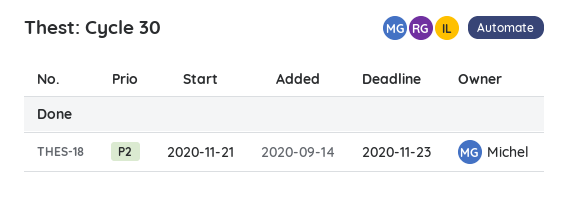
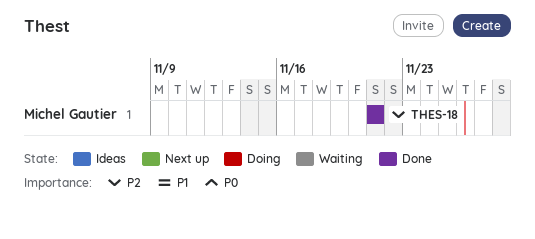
THES-18, due: Nov 23 -> Nov 21

